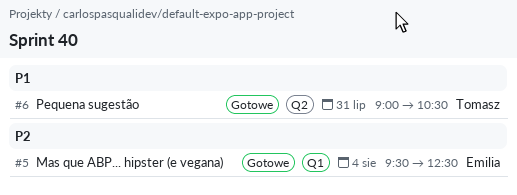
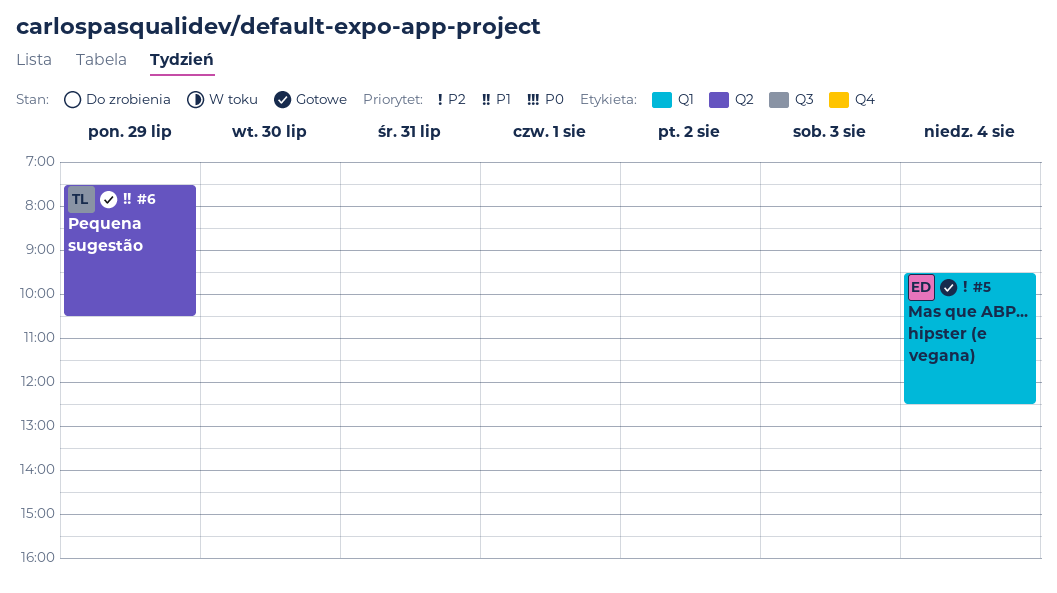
#6, day: Jul 31 -> Jul 29
#6, begins: 09:00 -> 07:30

